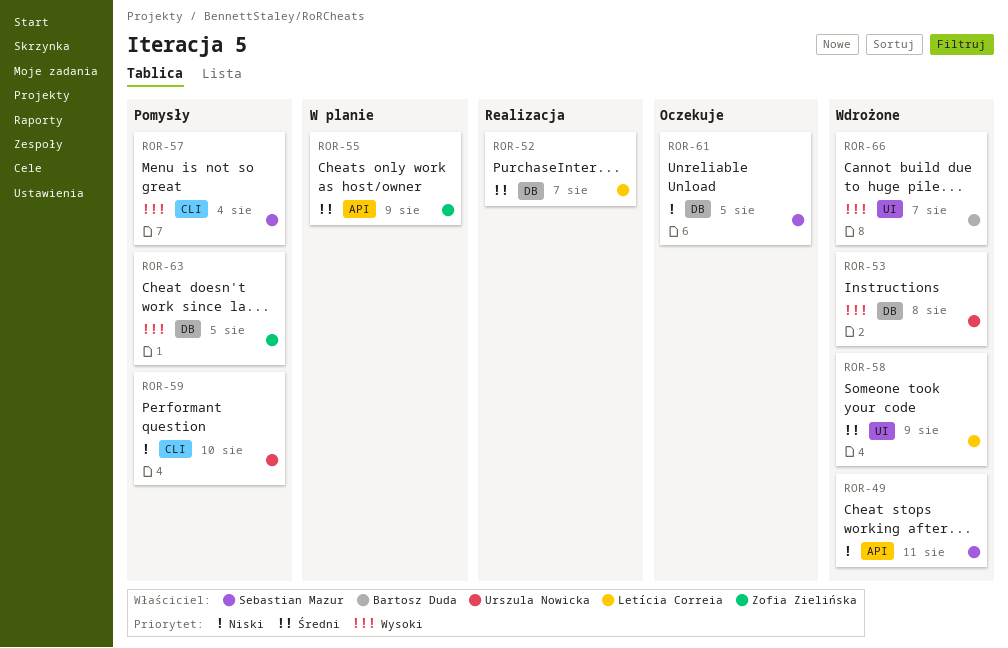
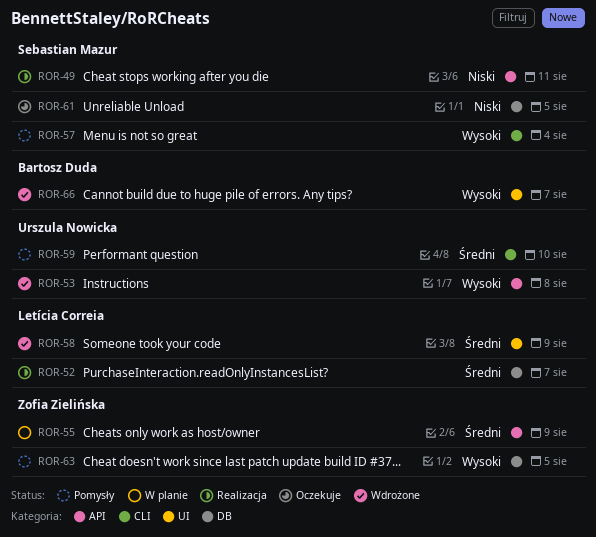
ROR-49, status: Wdrożone -> Realizacja
ROR-53, label: DB -> API
ROR-59, priority: Niski -> Średni

